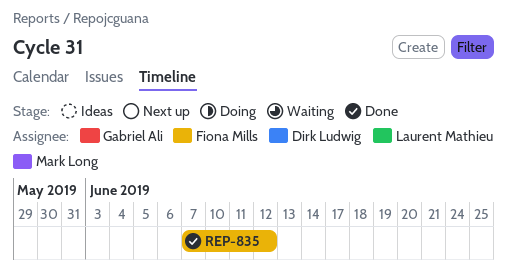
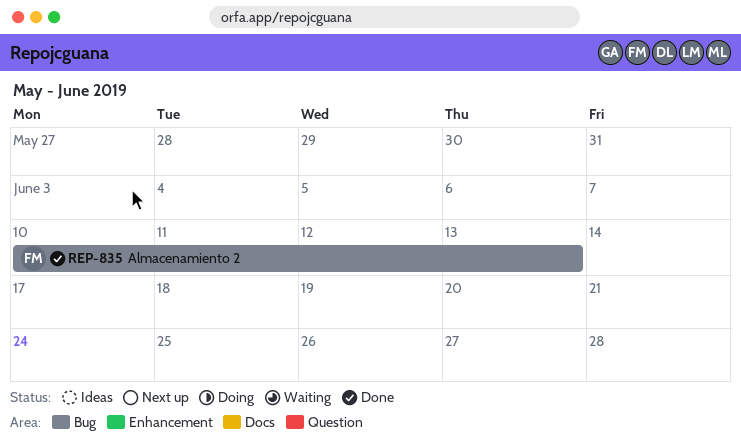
REP-835, start: Jun 7 -> Jun 10
REP-835, due: Jun 12 -> Jun 13

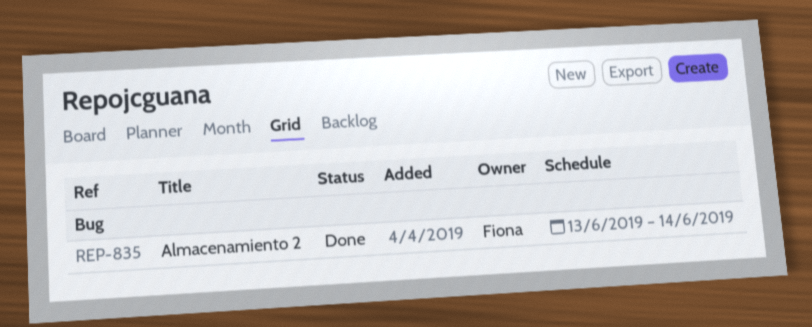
REP-835, start: Jun 10 -> Jun 13
REP-835, due: Jun 13 -> Jun 14

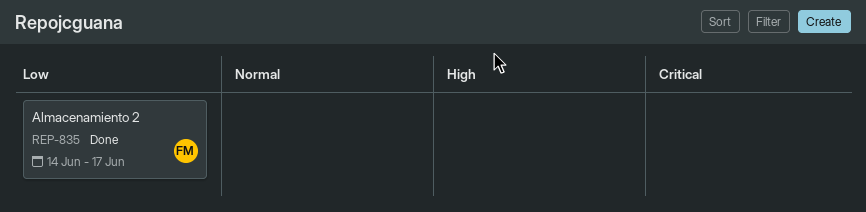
REP-835, start: Jun 13 -> Jun 14
REP-835, due: Jun 14 -> Jun 17

